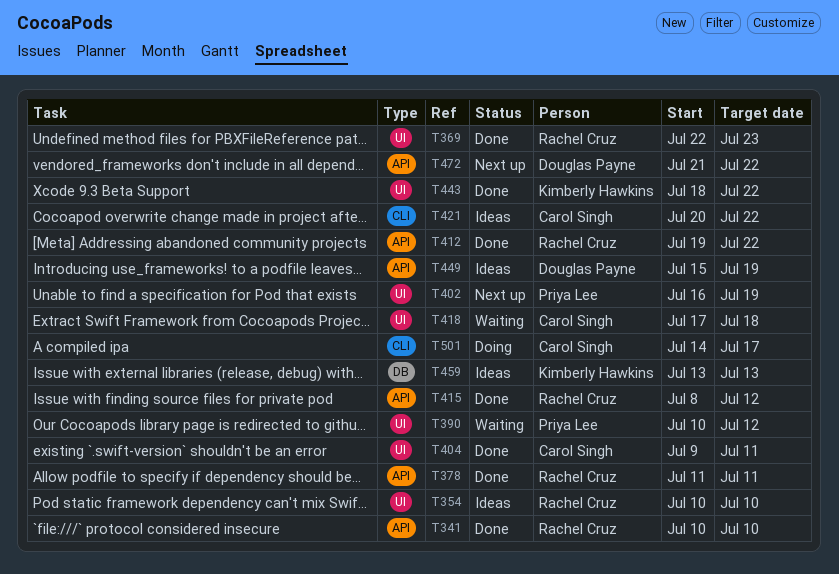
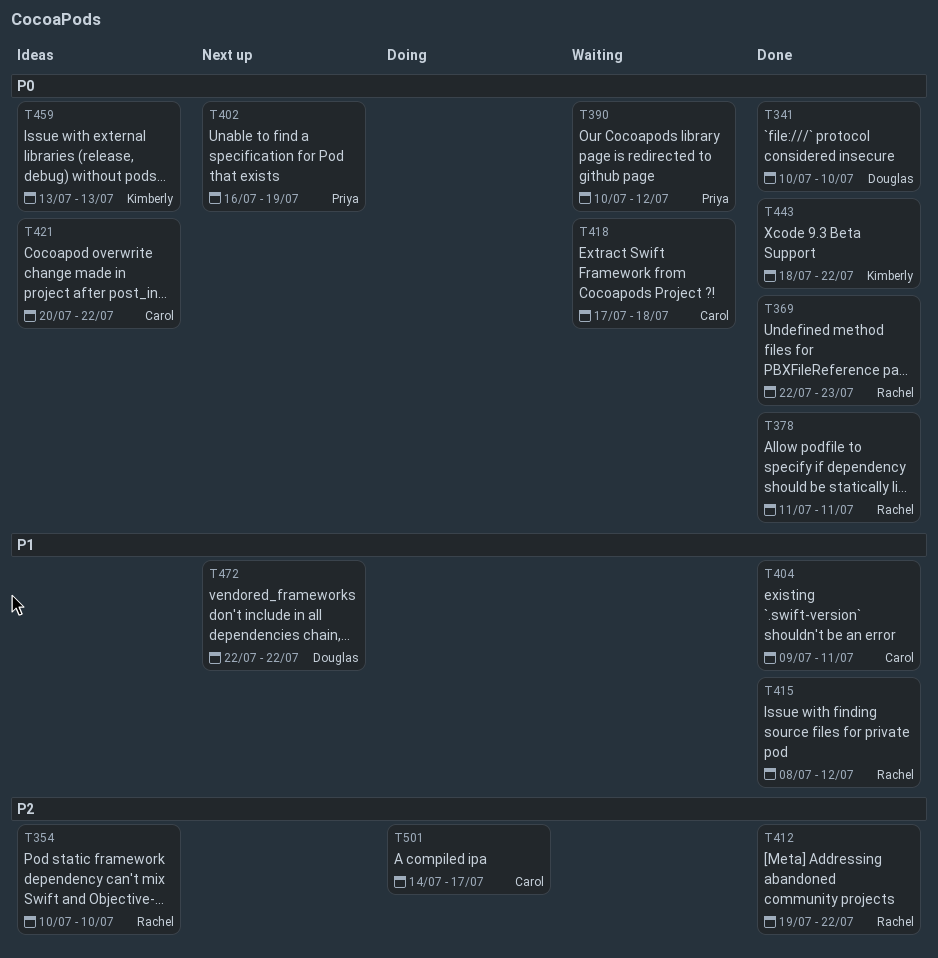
T341, owner: Rachel Cruz -> Douglas Payne
T449: present -> none
T472, start: Jul 21 -> Jul 22

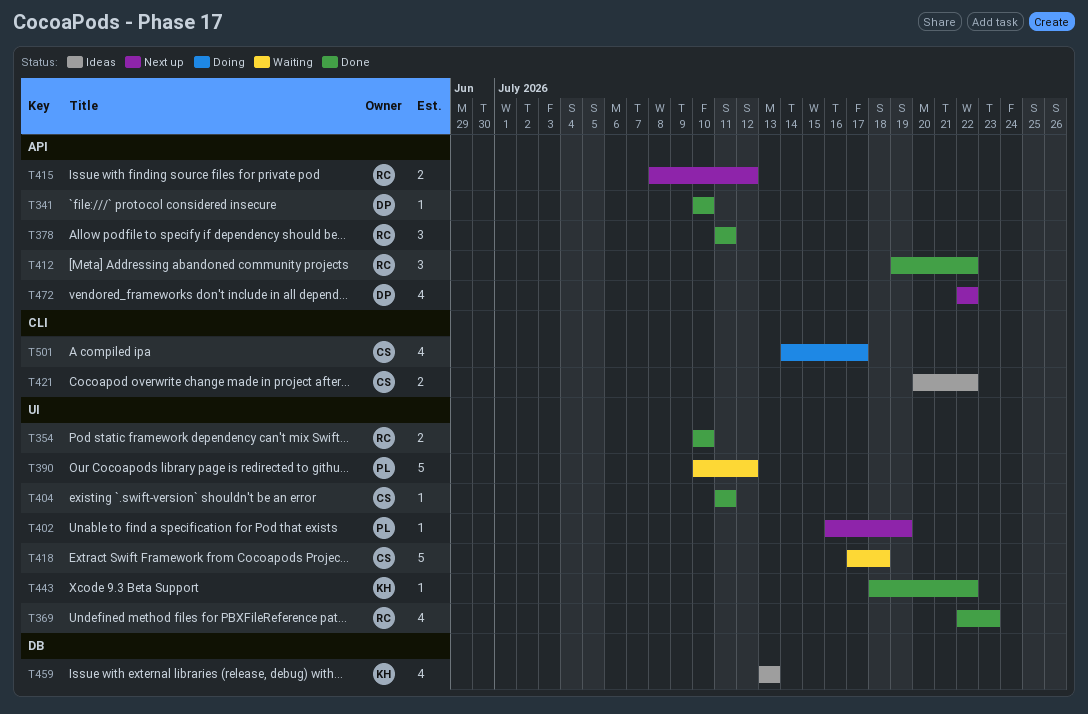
T354, status: Ideas -> Done
T404, start: Jul 9 -> Jul 11
T415, status: Done -> Next up

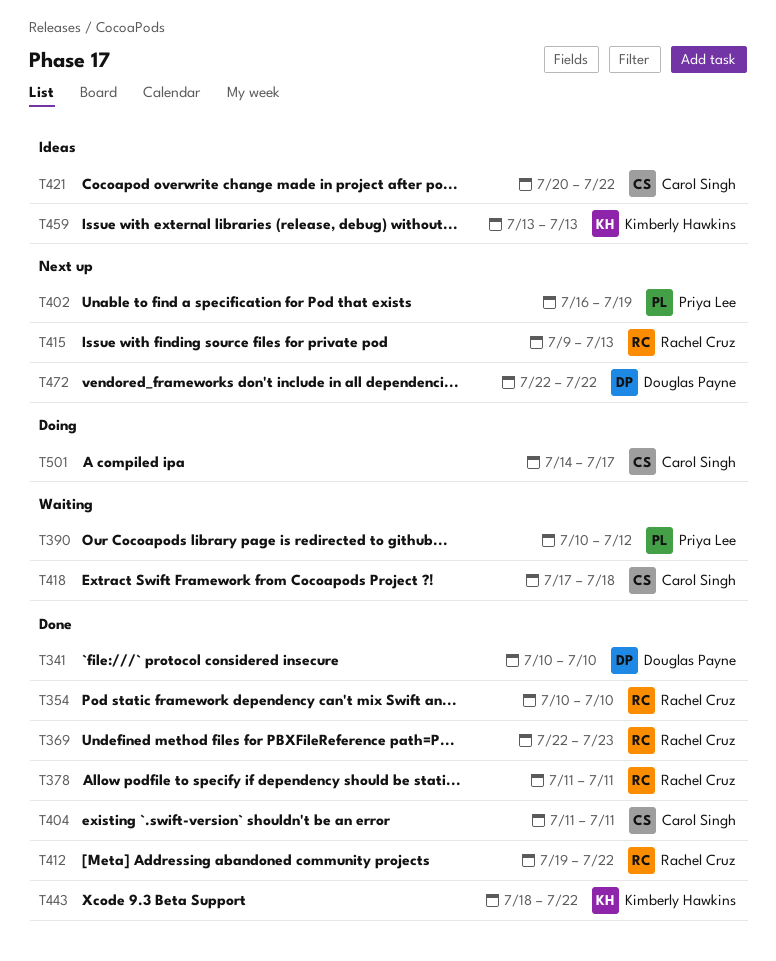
T415, start: Jul 8 -> Jul 9
T415, due: Jul 12 -> Jul 13

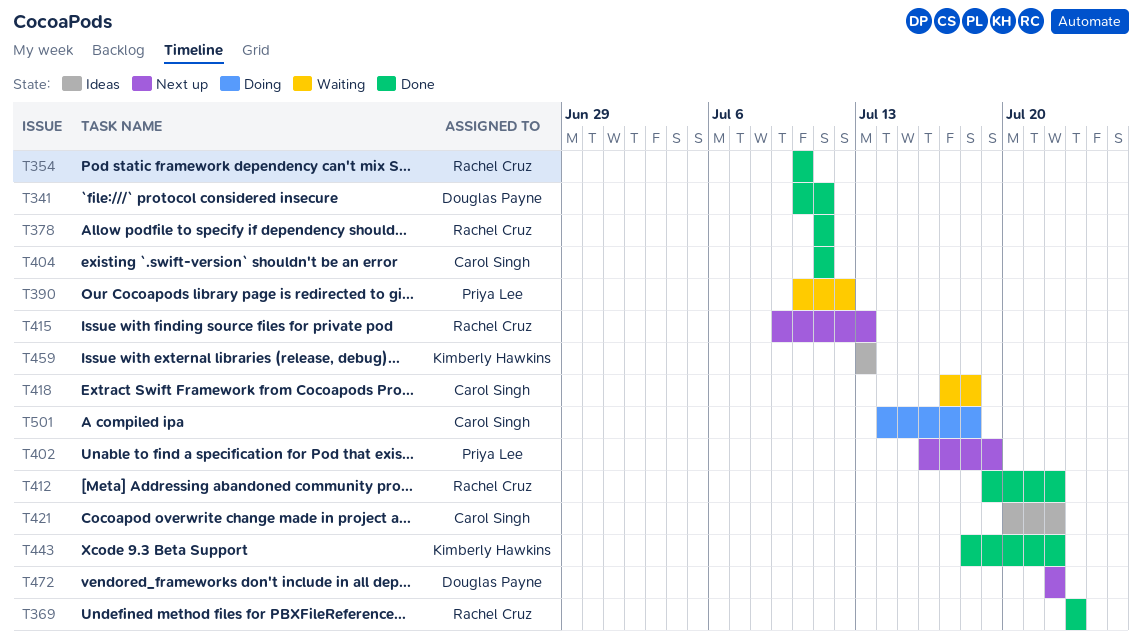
T341, due: Jul 10 -> Jul 11
T369, start: Jul 22 -> Jul 23
T501, due: Jul 17 -> Jul 18

